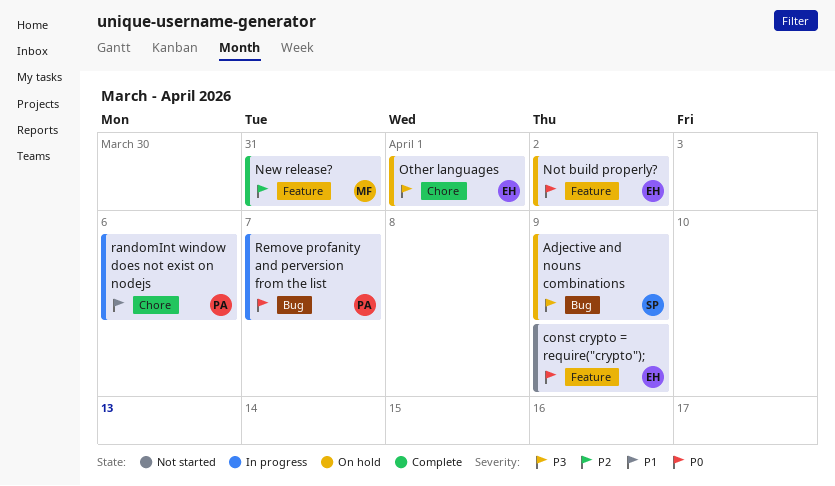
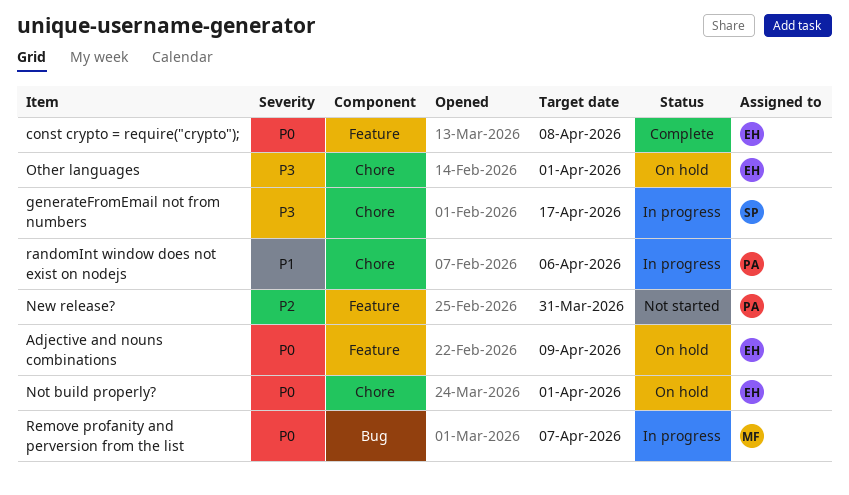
Adjective and nouns combinations, owner: SP -> EH
Adjective and nouns combinations, priority: P3 -> P0
Adjective and nouns combinations, label: Bug -> Feature
const crypto = require("crypto");, status: Not started -> Complete
const crypto = require("crypto");, due: Apr 9 -> Apr 8
generateFromEmail not from numbers: none -> present
New release?, status: Complete -> Not started
New release?, owner: MF -> PA
Not build properly?, label: Feature -> Chore
Not build properly?, due: Apr 2 -> Apr 1
Remove profanity and perversion from the list, owner: PA -> MF

